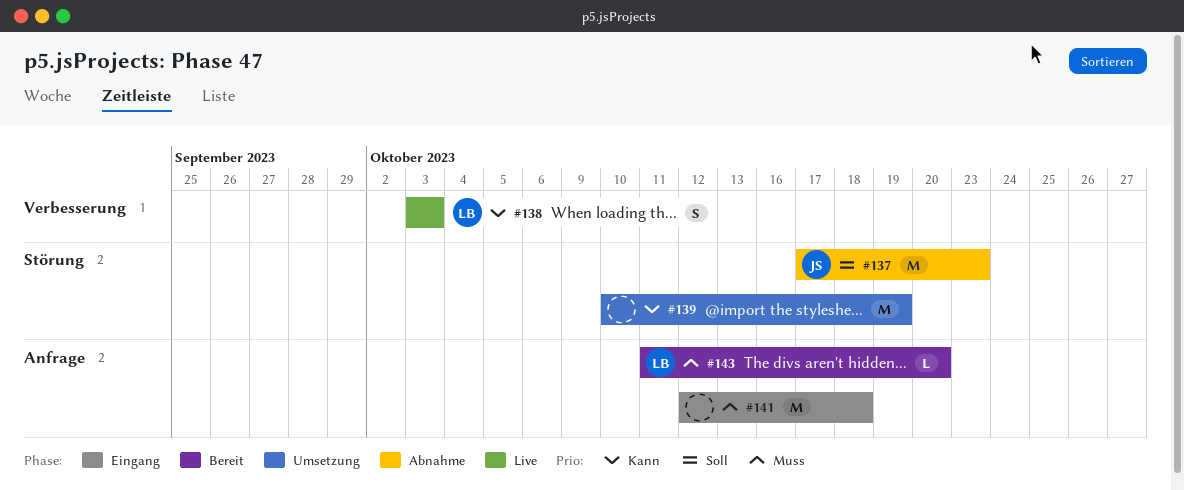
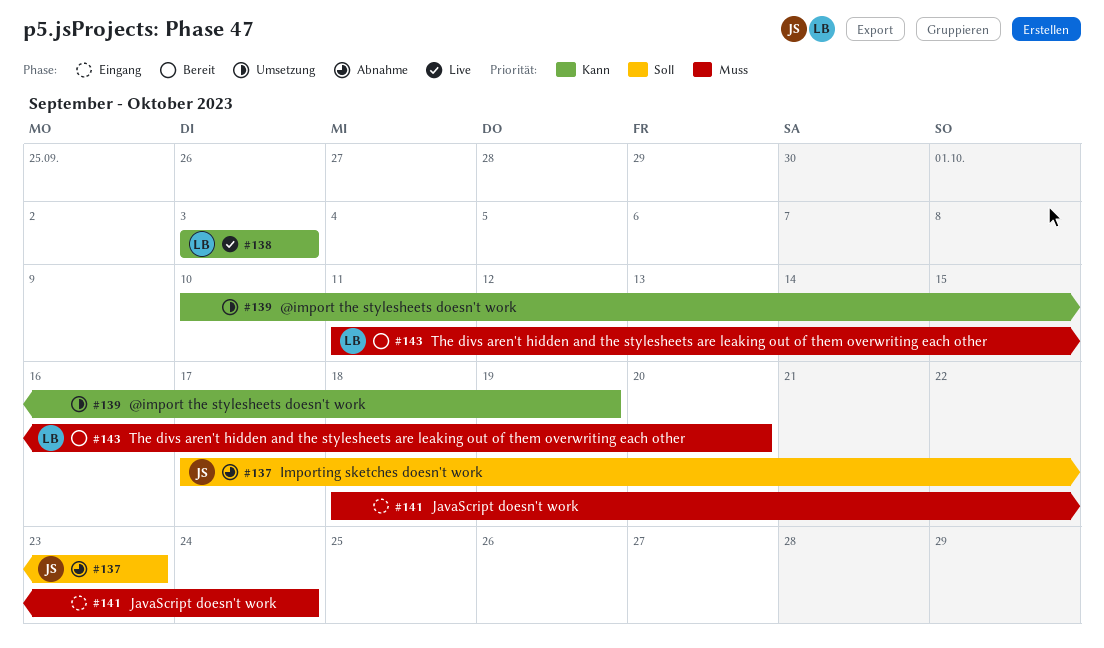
#141, start: Oct 12 -> Oct 18
#141, due: Oct 18 -> Oct 24

